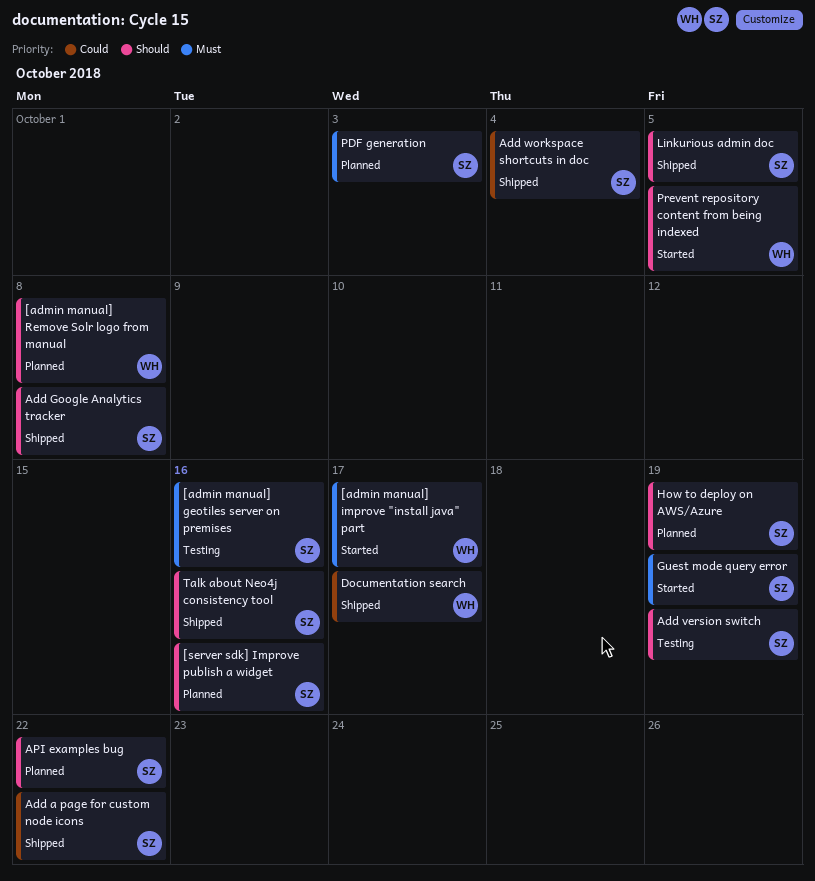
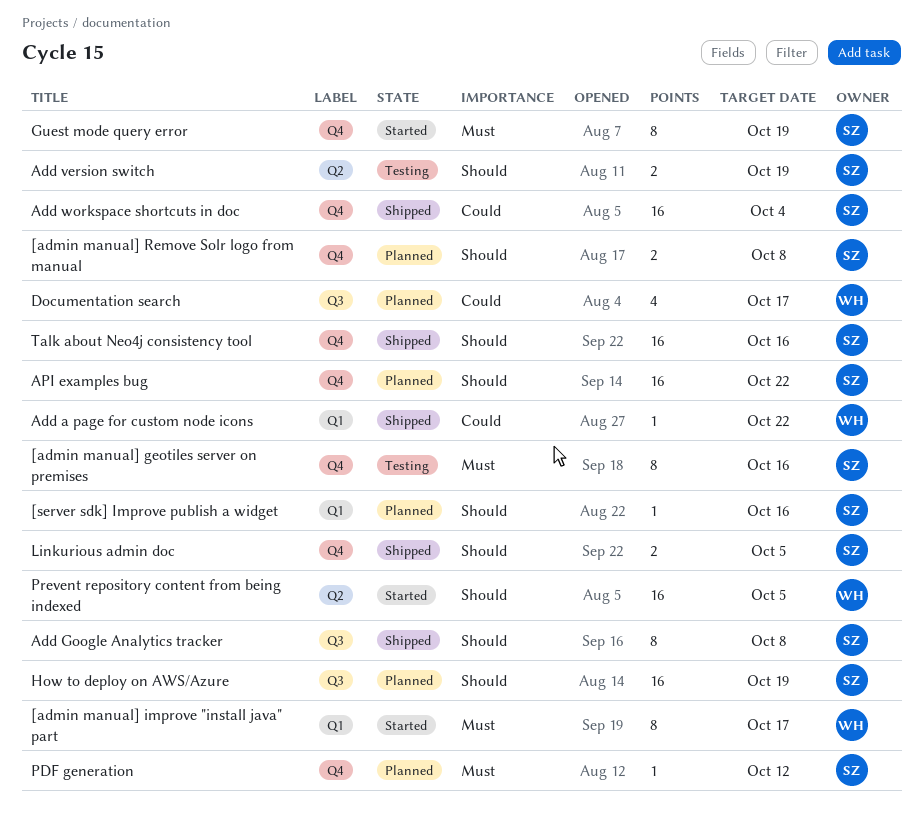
[admin manual] Remove Solr logo from manual, owner: WH -> SZ
Add a page for custom node icons, owner: SZ -> WH
Documentation search, status: Shipped -> Planned
PDF generation, due: Oct 3 -> Oct 12

